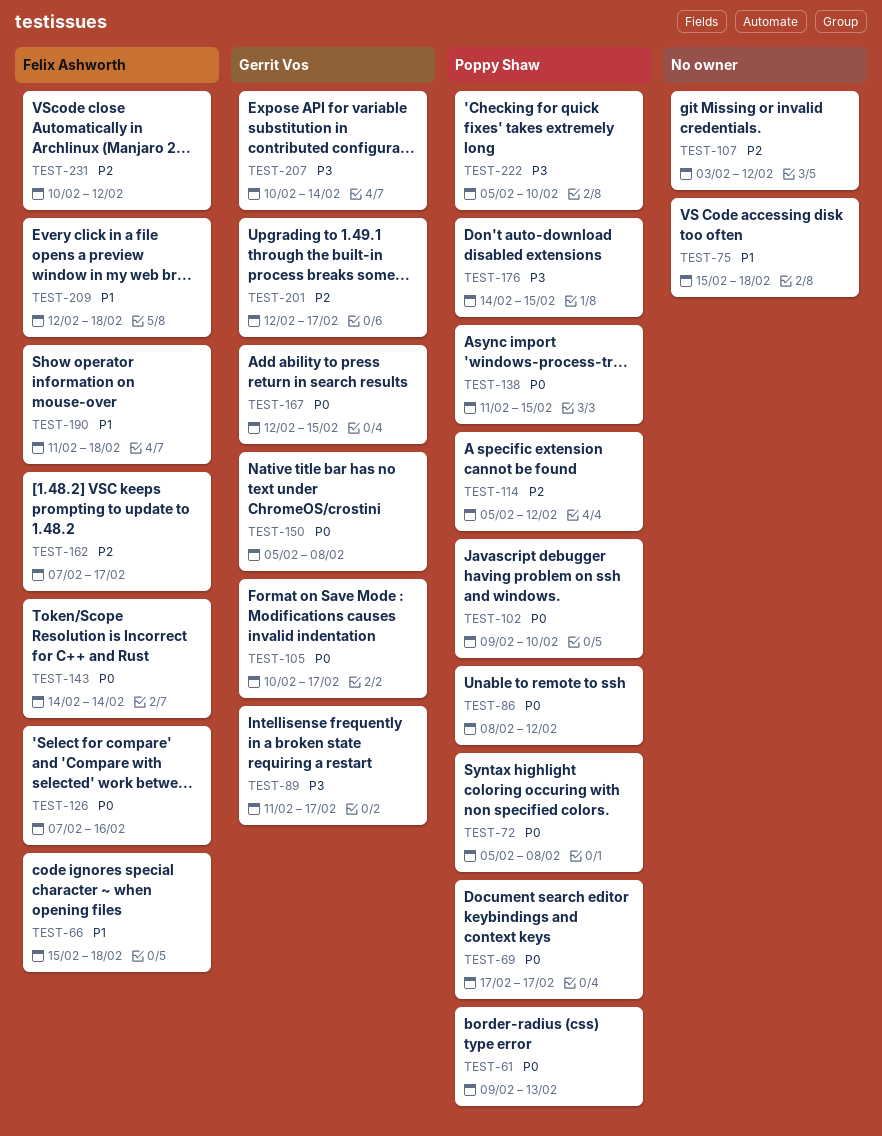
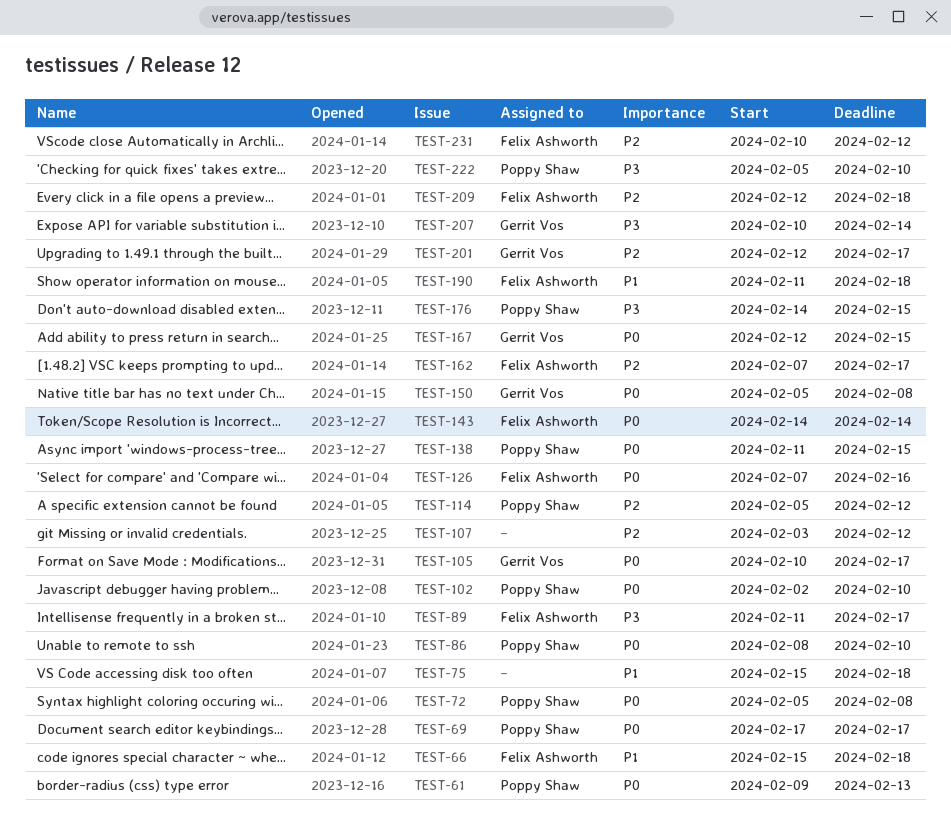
TEST-86, due: Feb 12 -> Feb 10
TEST-89, owner: Gerrit Vos -> Felix Ashworth
TEST-102, start: Feb 9 -> Feb 2
TEST-209, priority: P1 -> P2

